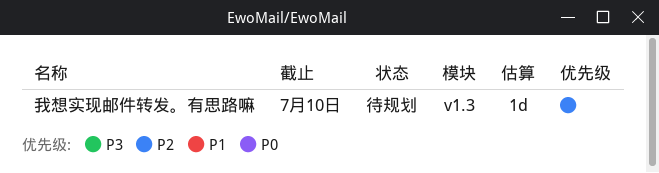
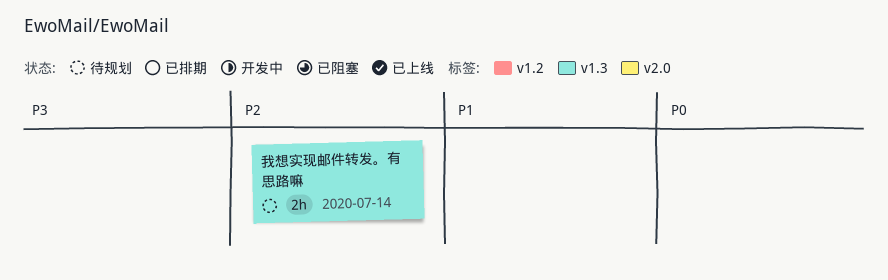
我想实现邮件转发。有思路嘛, estimate: 1d -> 2h
我想实现邮件转发。有思路嘛, due: Jul 10 -> Jul 14

